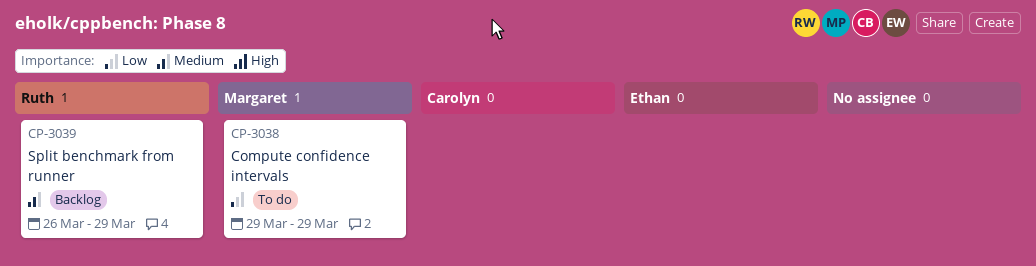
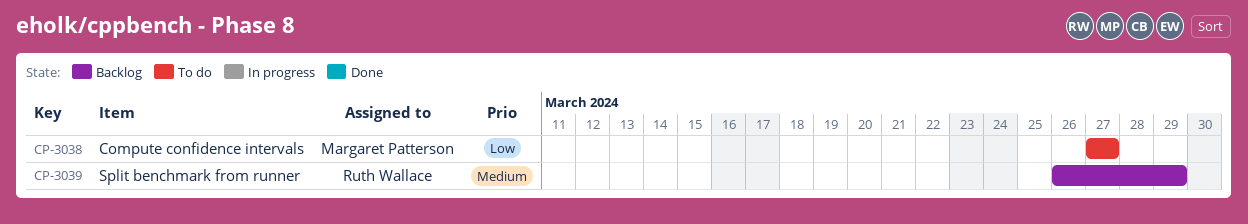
CP-3038, start: Mar 29 -> Mar 27
CP-3038, due: Mar 29 -> Mar 27

